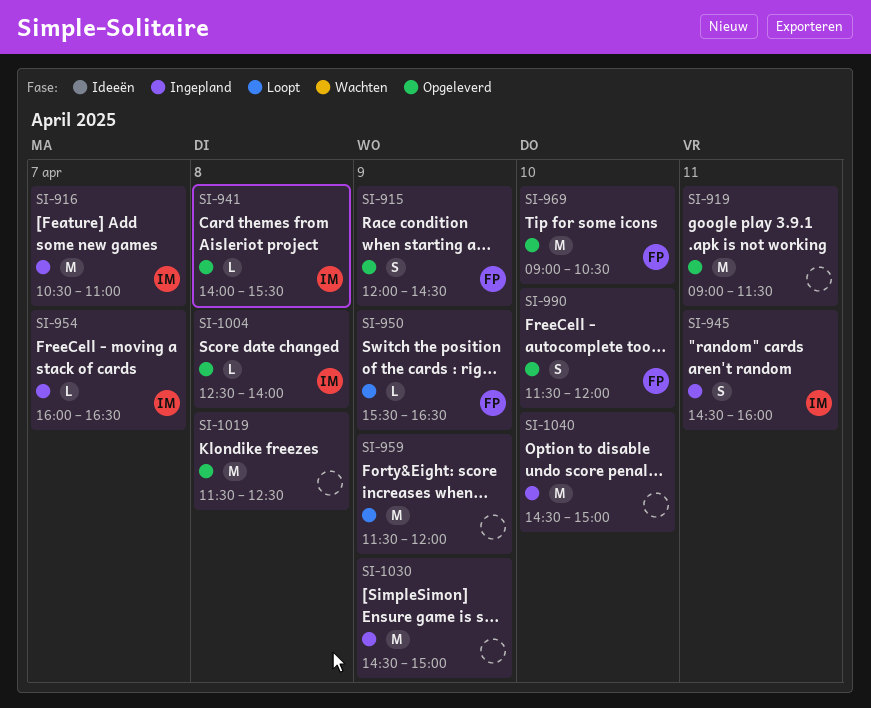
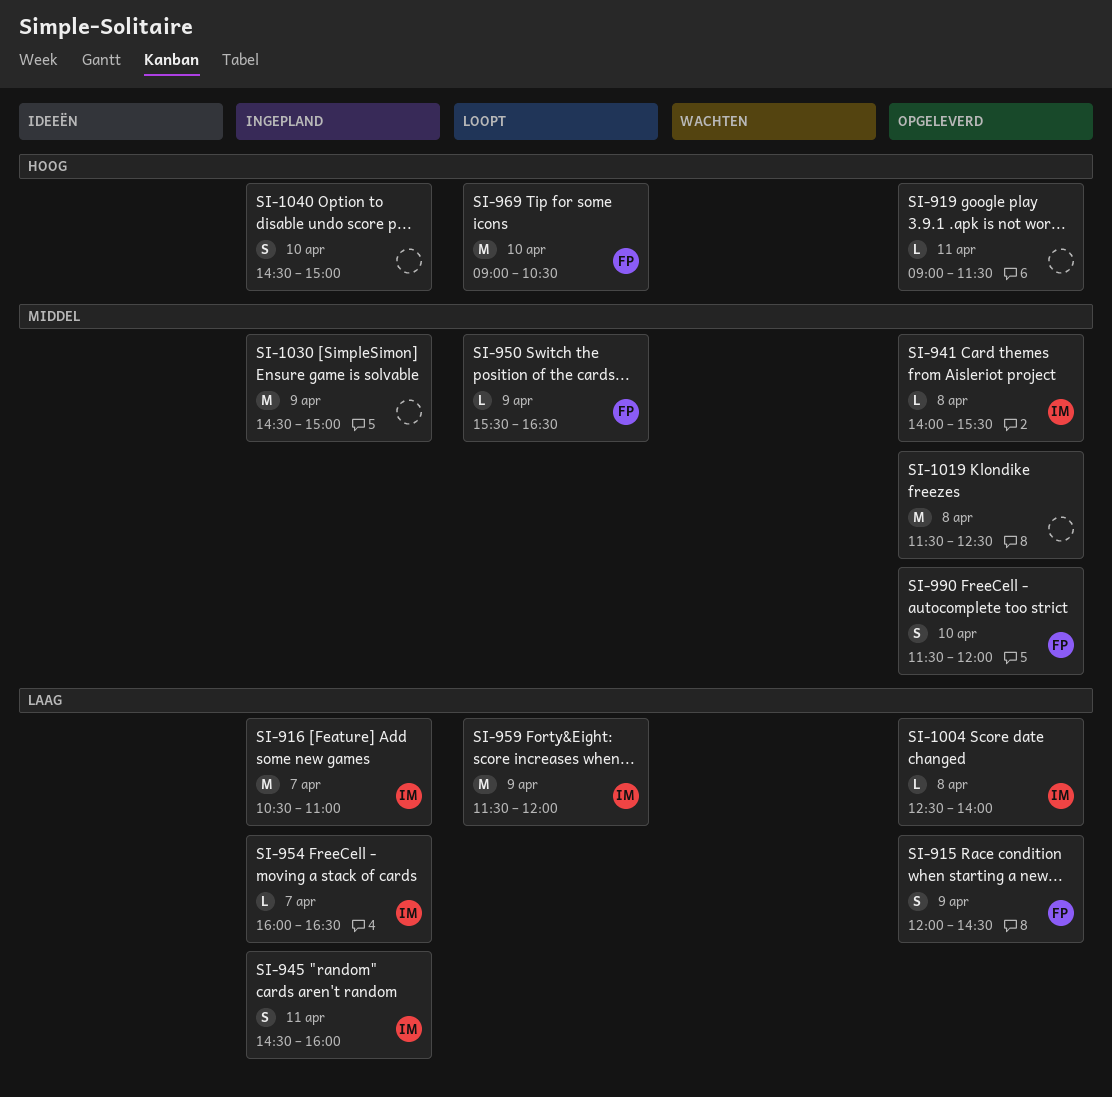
SI-919, estimate: M -> L
SI-959, owner: none -> IM
SI-969, status: Opgeleverd -> Loopt
SI-1040, estimate: M -> S

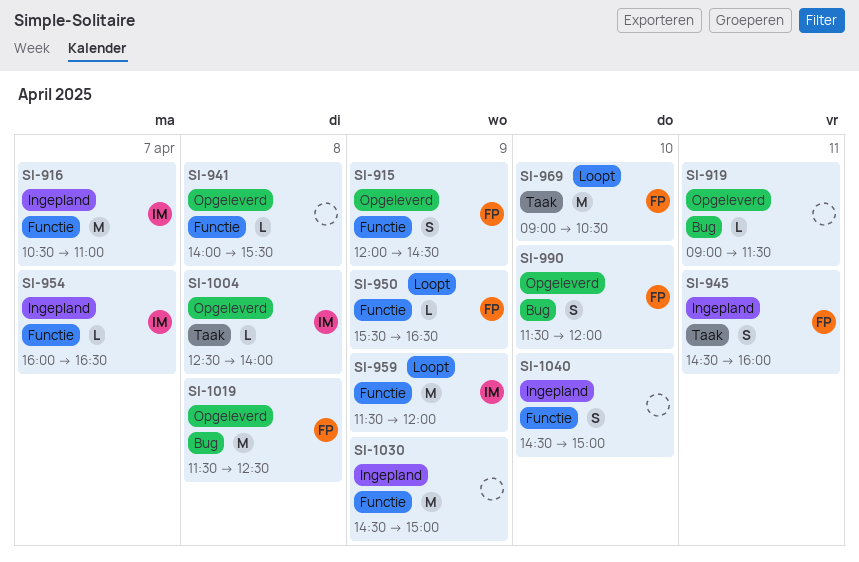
SI-941, owner: IM -> none
SI-945, owner: IM -> FP
SI-1019, owner: none -> FP

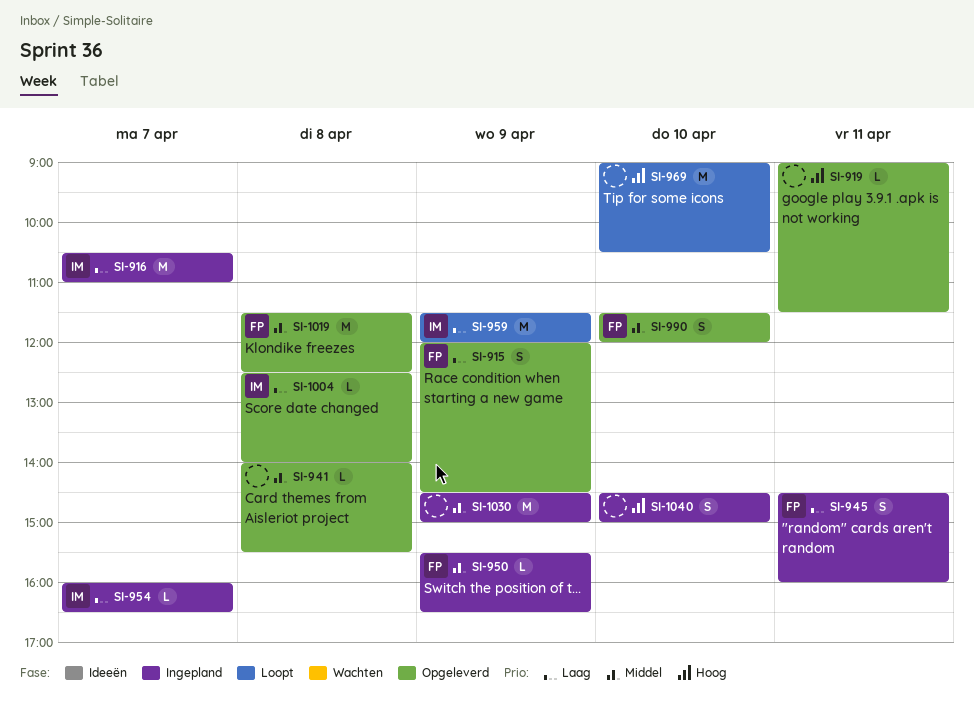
SI-950, status: Loopt -> Ingepland
SI-969, owner: FP -> none

